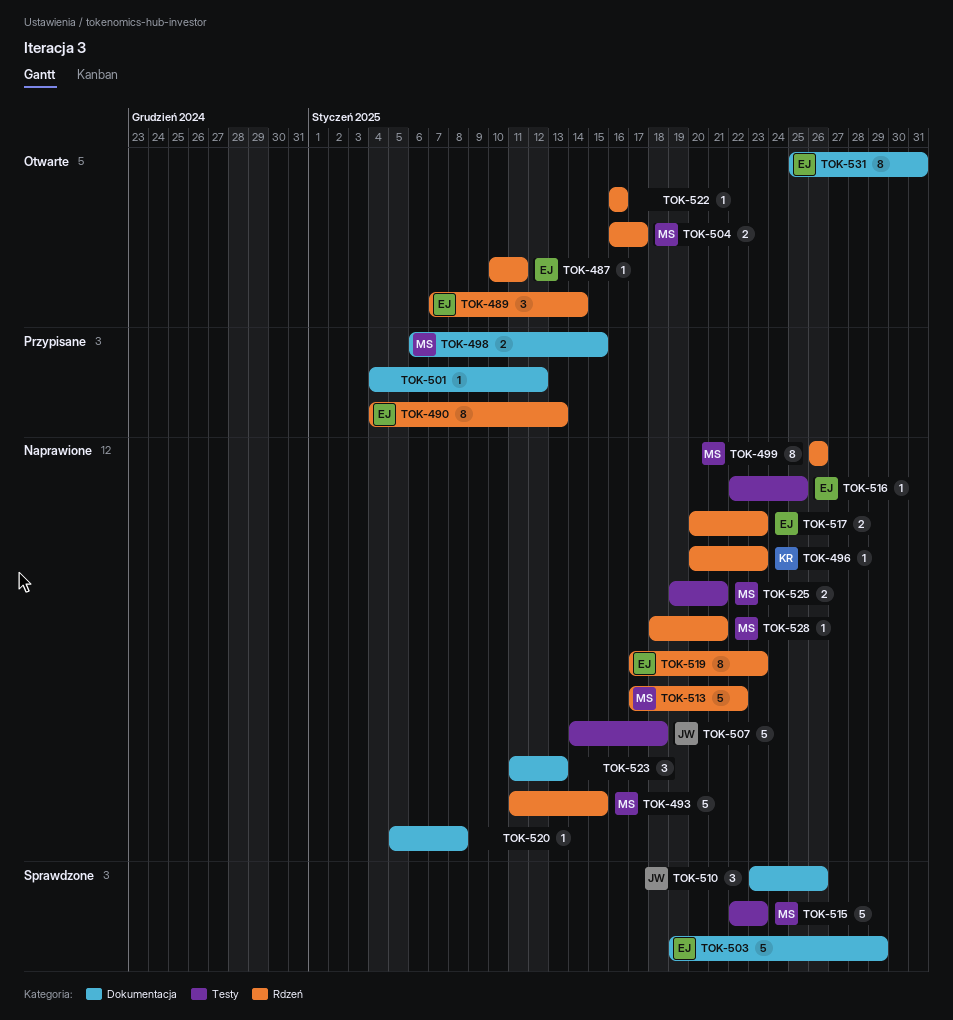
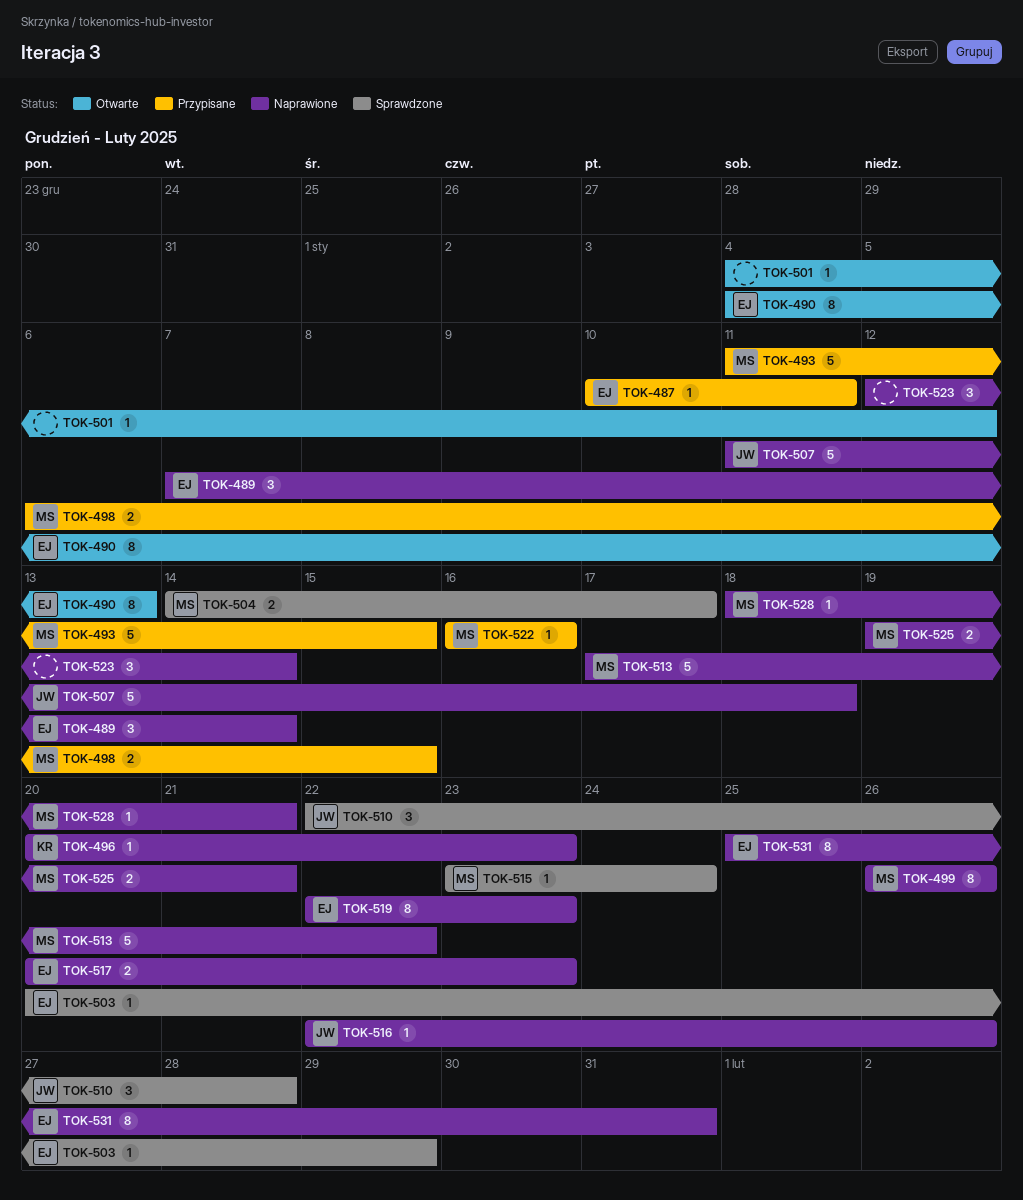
TOK-487, status: Otwarte -> Przypisane
TOK-489, status: Otwarte -> Naprawione
TOK-490, status: Przypisane -> Otwarte
TOK-493, status: Naprawione -> Przypisane
TOK-501, status: Przypisane -> Otwarte
TOK-503, estimate: 5 -> 1
TOK-503, start: Jan 19 -> Jan 20
TOK-504, status: Otwarte -> Sprawdzone
TOK-504, start: Jan 16 -> Jan 14
TOK-507, start: Jan 14 -> Jan 11
TOK-510, start: Jan 23 -> Jan 22
TOK-510, due: Jan 26 -> Jan 28
TOK-515, estimate: 5 -> 1
TOK-515, start: Jan 22 -> Jan 23
TOK-515, due: Jan 23 -> Jan 24
TOK-516, owner: EJ -> JW
TOK-516, due: Jan 25 -> Jan 26
TOK-519, start: Jan 17 -> Jan 22
TOK-520: present -> none
TOK-522, status: Otwarte -> Przypisane
TOK-522, owner: none -> MS
TOK-523, start: Jan 11 -> Jan 12
TOK-523, due: Jan 13 -> Jan 14
TOK-531, status: Otwarte -> Naprawione

